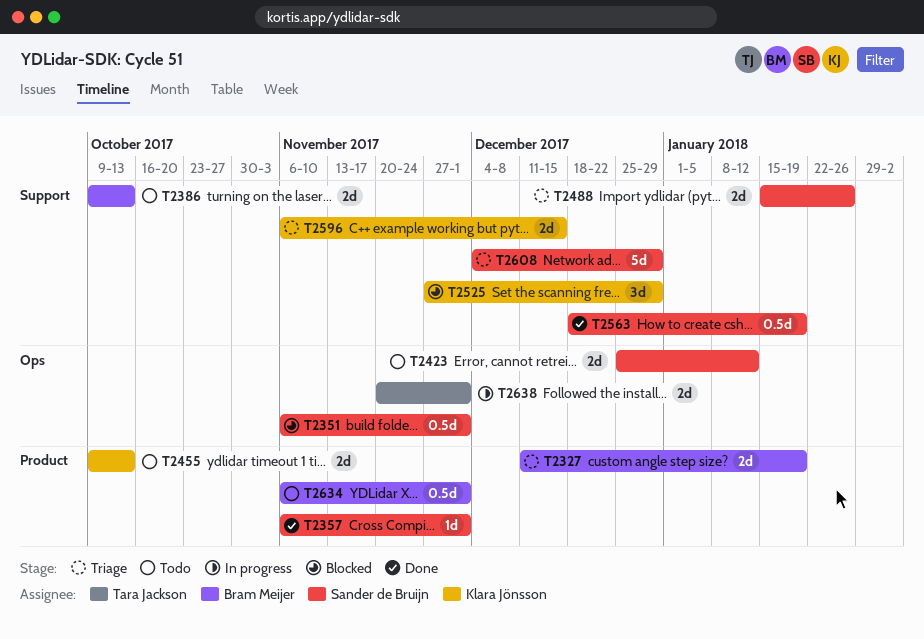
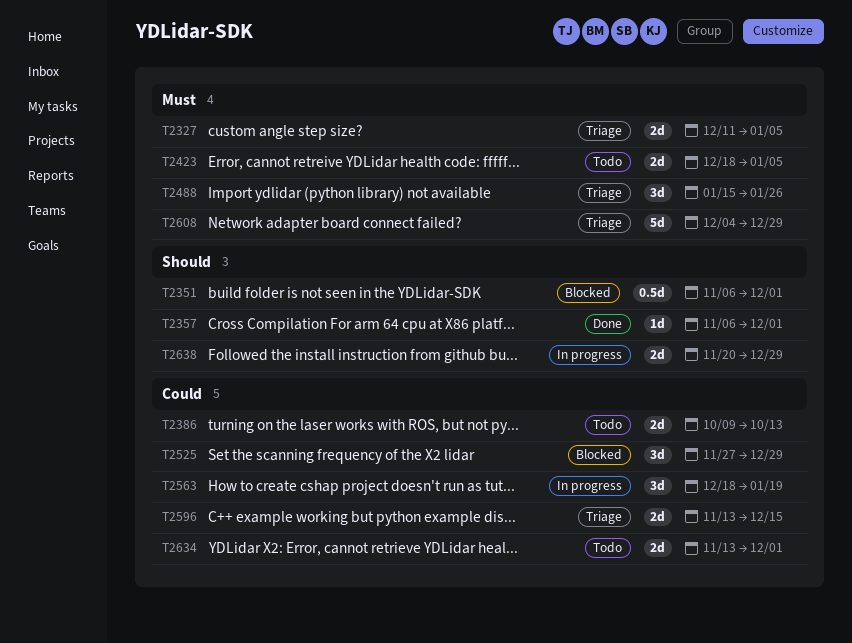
T2327, due: Jan 19 -> Jan 5
T2423, start: Dec 25 -> Dec 18
T2423, due: Jan 12 -> Jan 5
T2455: present -> none
T2488, estimate: 2d -> 3d
T2563, status: Done -> In progress
T2563, estimate: 0.5d -> 3d
T2596, start: Nov 6 -> Nov 13
T2634, estimate: 0.5d -> 2d
T2634, start: Nov 6 -> Nov 13
T2638, due: Dec 1 -> Dec 29

